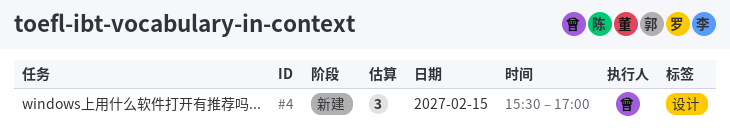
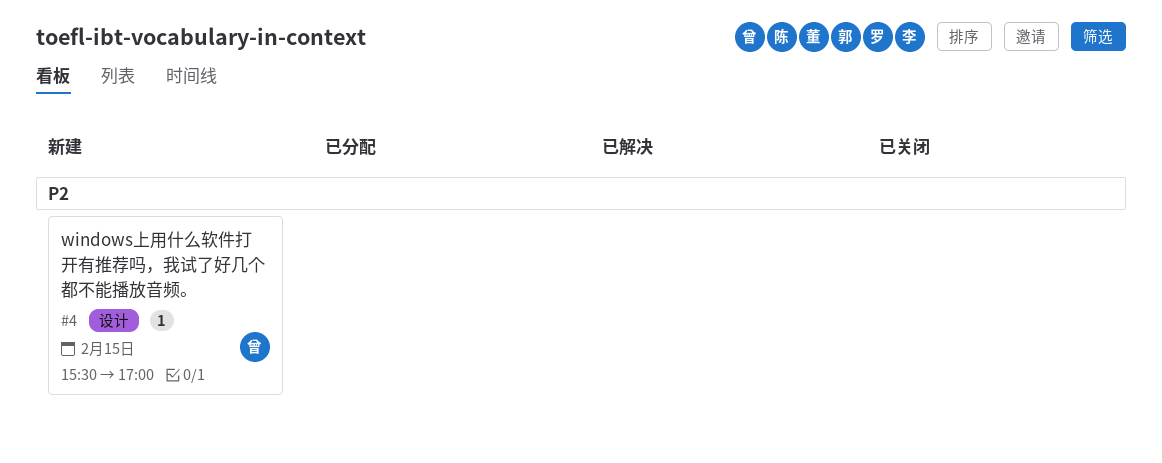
#4, estimate: 3 -> 1

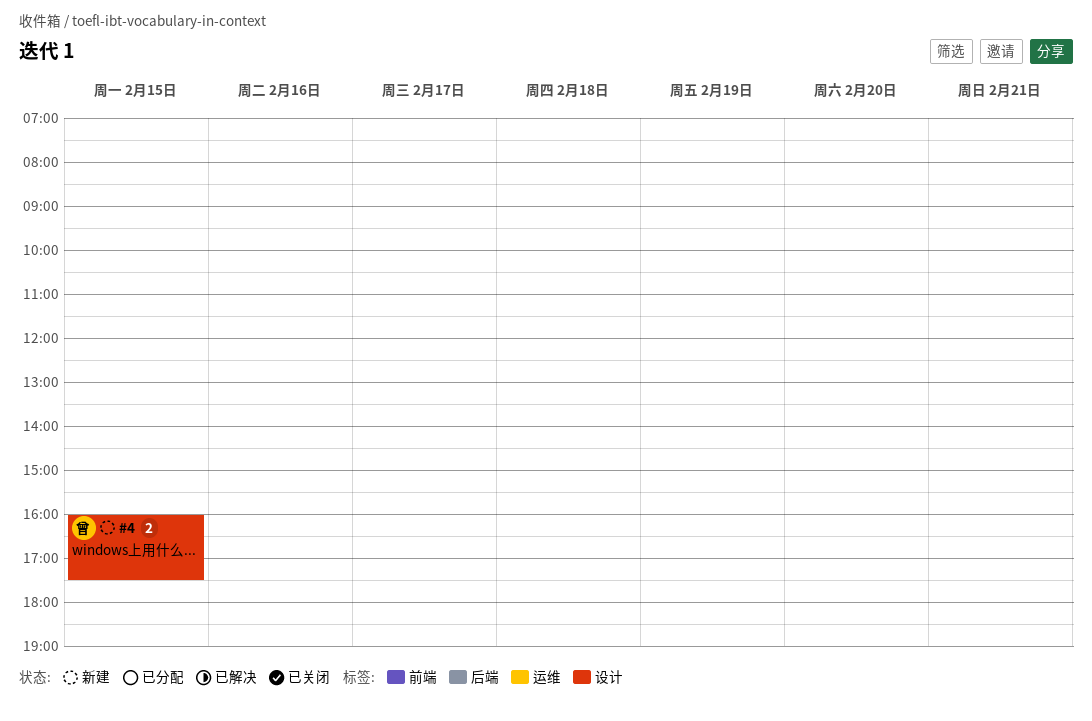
#4, estimate: 1 -> 2
#4, begins: 15:30 -> 16:00
#4, ends: 17:00 -> 17:30

